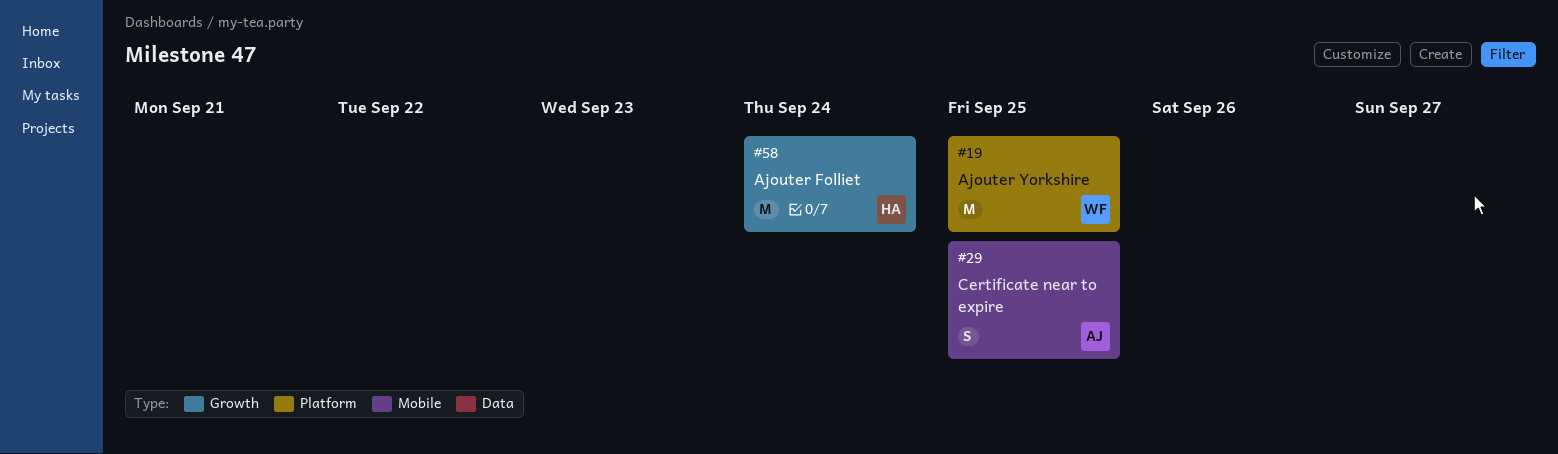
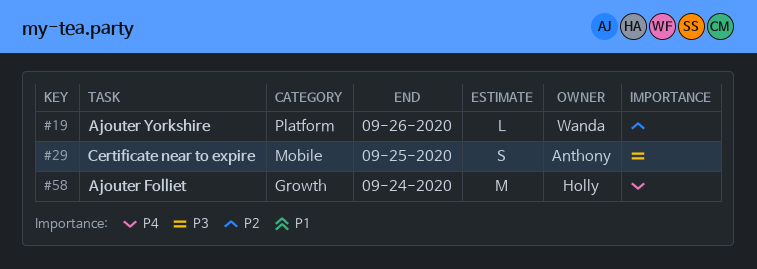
#19, estimate: M -> L
#19, due: Sep 25 -> Sep 26

